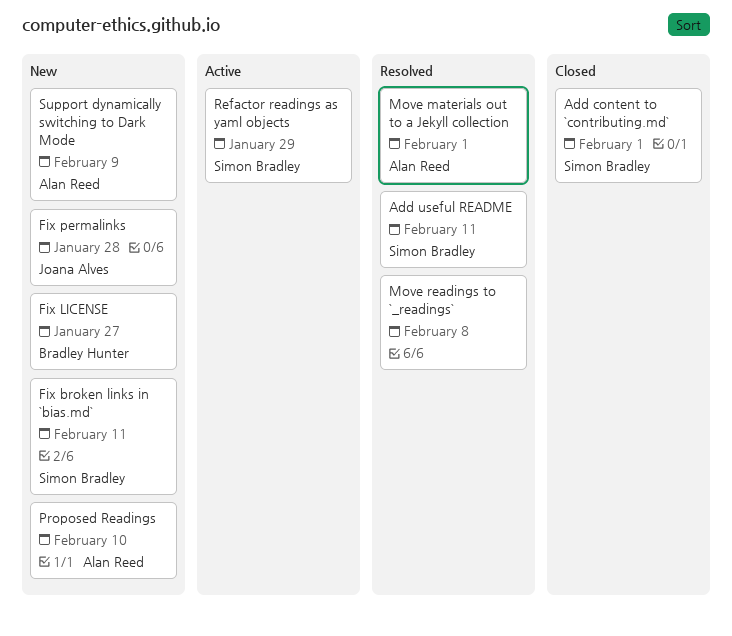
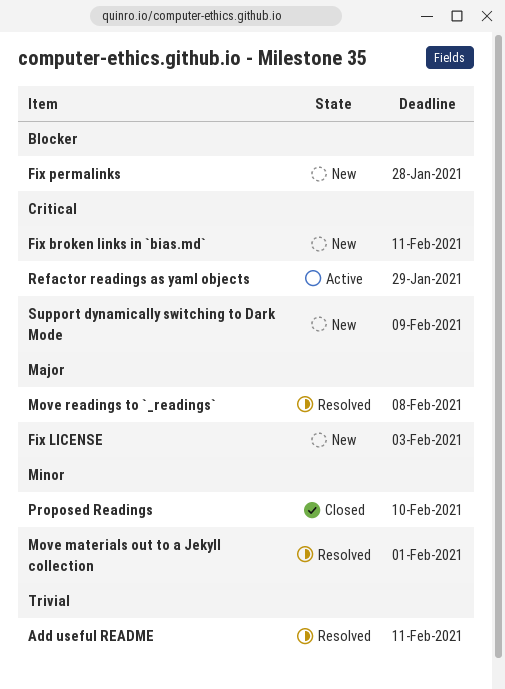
Add content to `contributing.md`: present -> none
Fix LICENSE, due: Jan 27 -> Feb 3
Proposed Readings, status: New -> Closed

